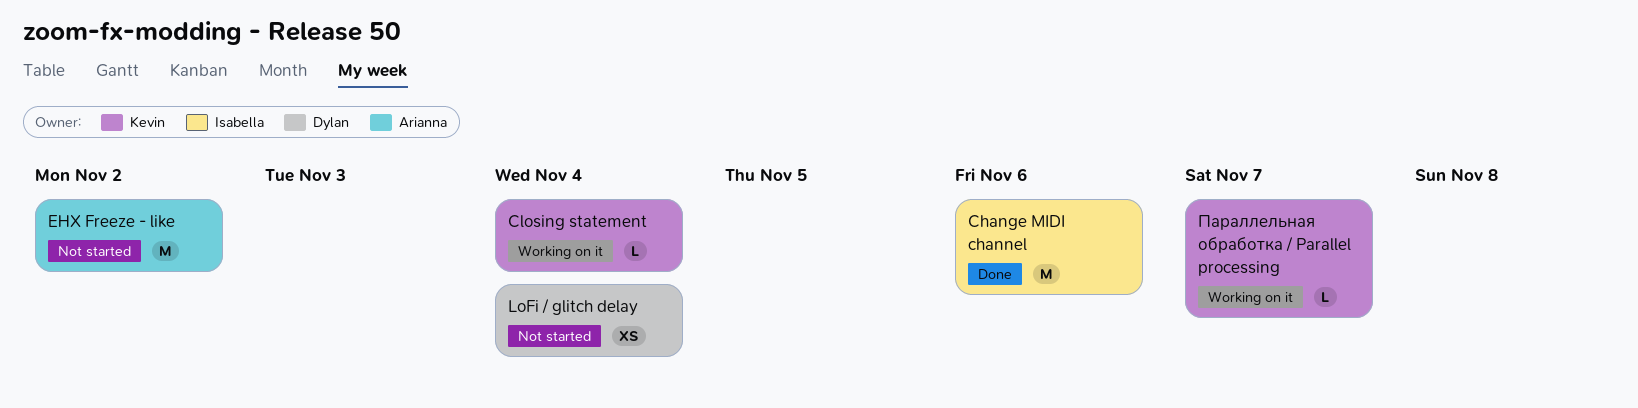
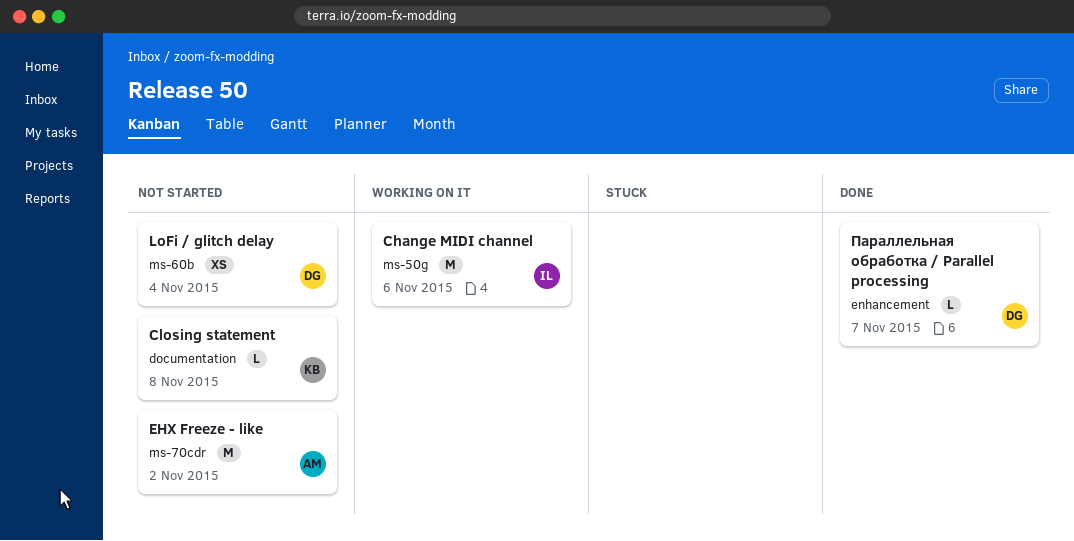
Change MIDI channel, status: Done -> Working on it
Closing statement, status: Working on it -> Not started
Closing statement, due: Nov 4 -> Nov 8
Параллельная обработка / Parallel processing, status: Working on it -> Done
Параллельная обработка / Parallel processing, owner: Kevin -> Dylan

